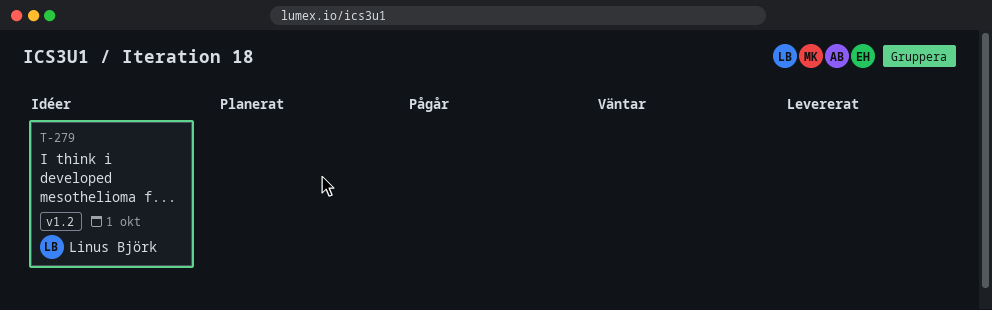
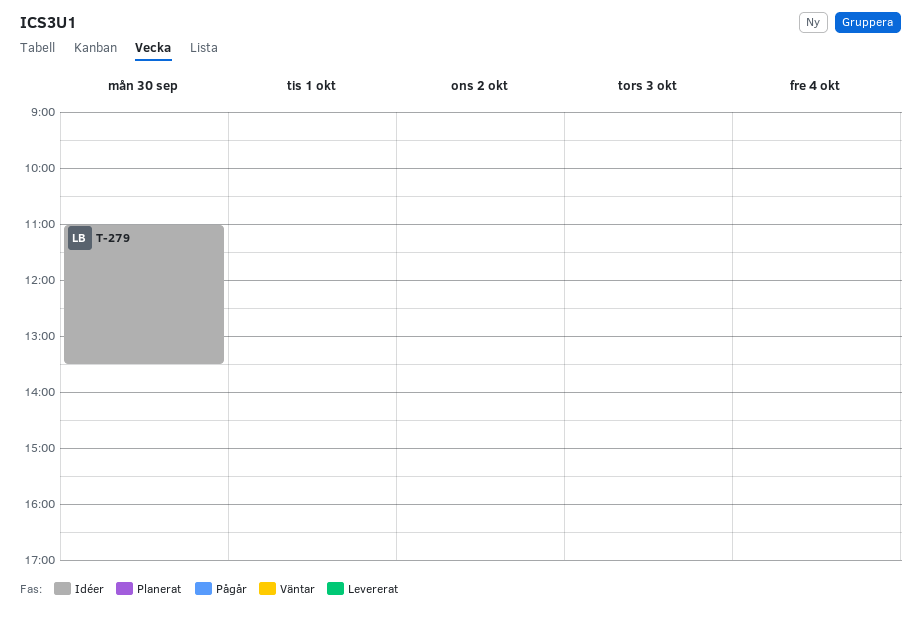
T-279, day: Oct 1 -> Sep 30

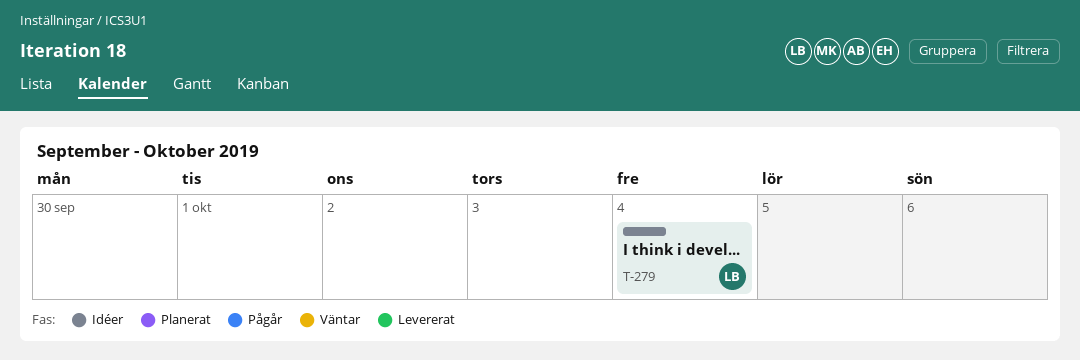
T-279, day: Sep 30 -> Oct 4

